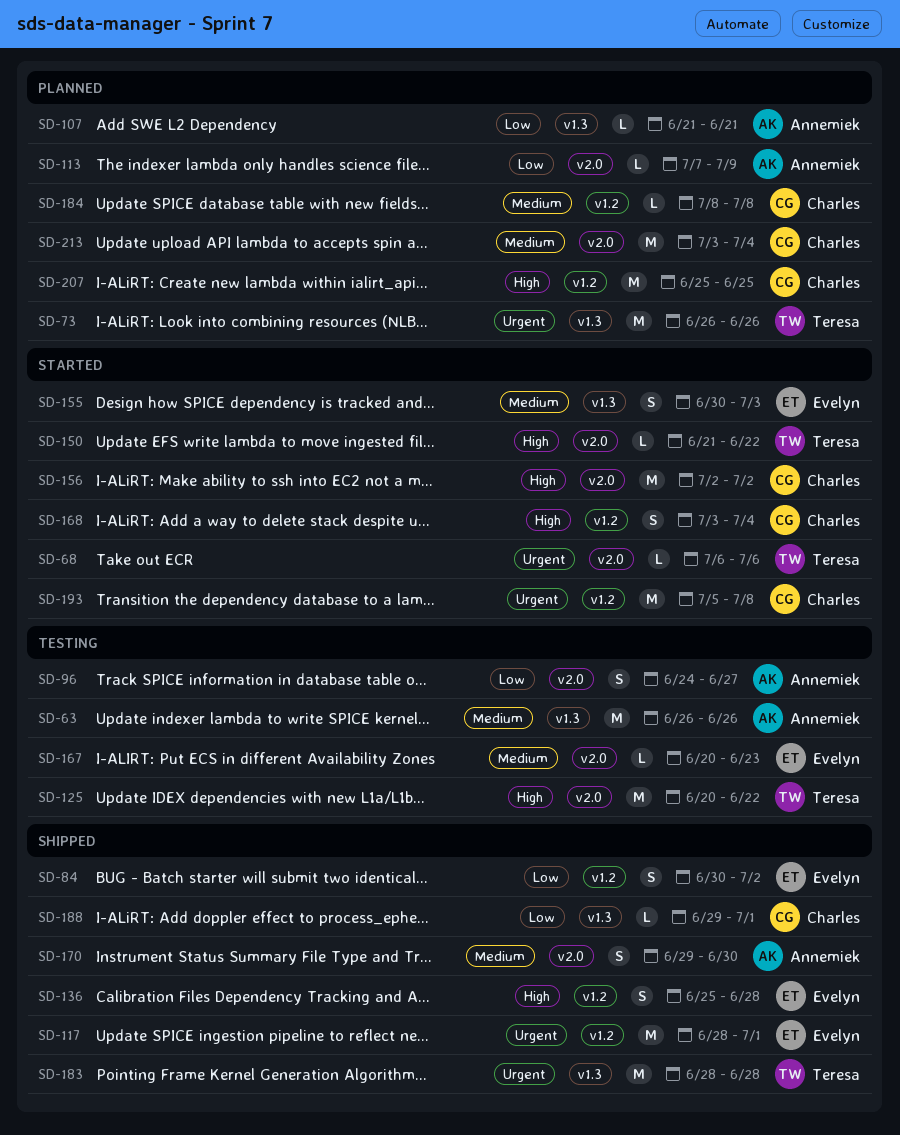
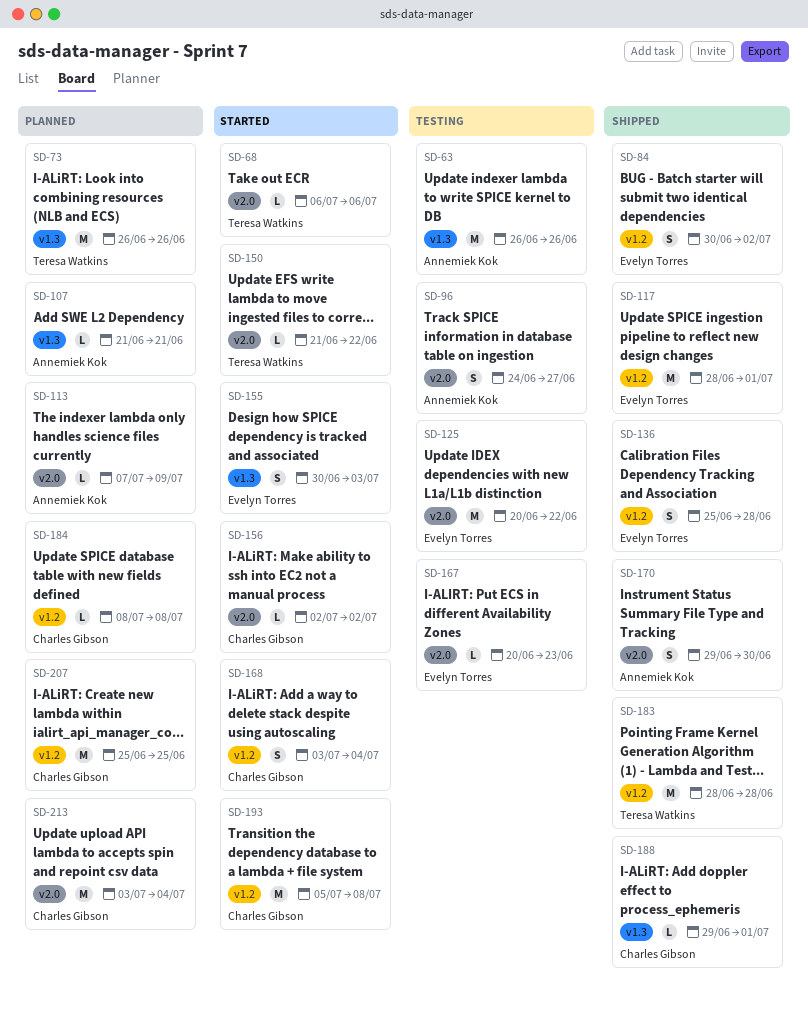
SD-125, owner: Teresa Watkins -> Evelyn Torres
SD-156, estimate: M -> L
SD-183, label: v1.3 -> v1.2

